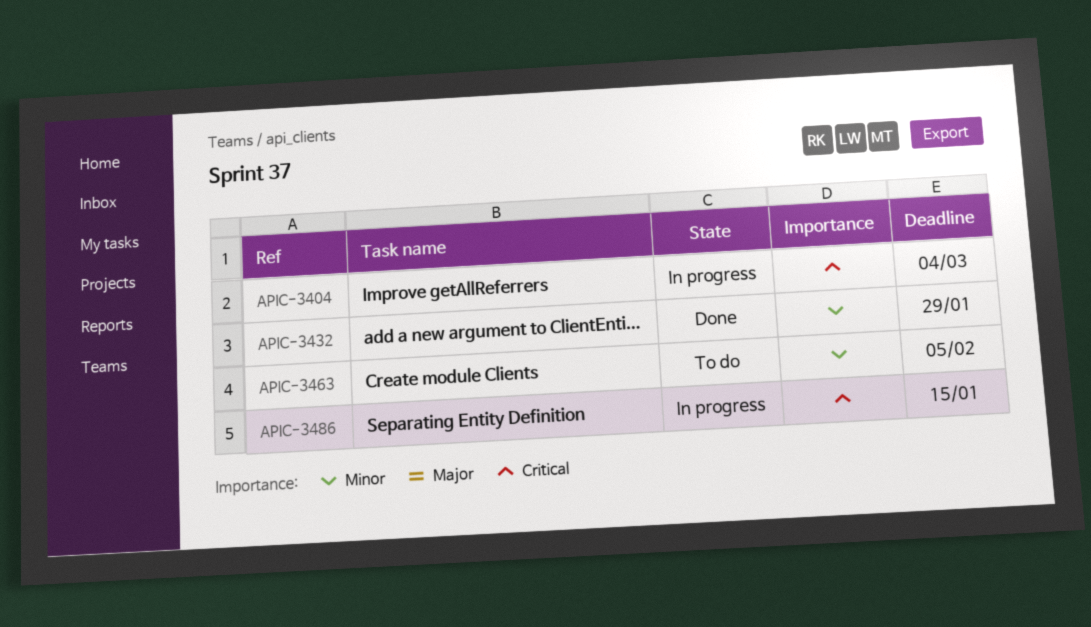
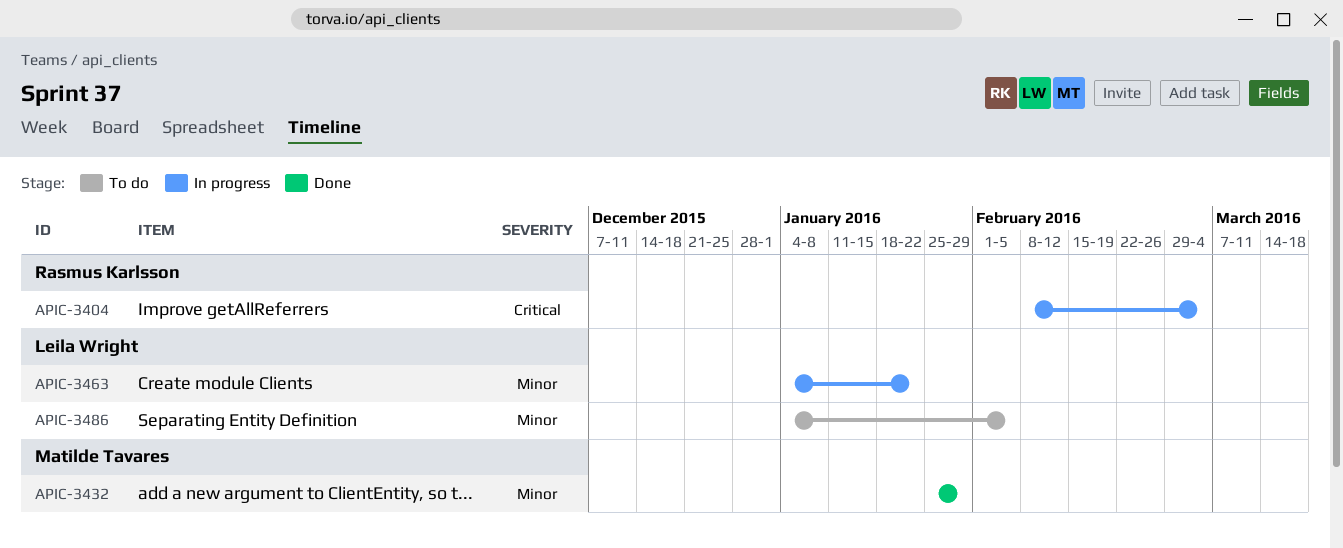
APIC-3463, status: To do -> In progress
APIC-3463, due: Feb 5 -> Jan 22
APIC-3486, status: In progress -> To do
APIC-3486, priority: Critical -> Minor
APIC-3486, due: Jan 15 -> Feb 5

